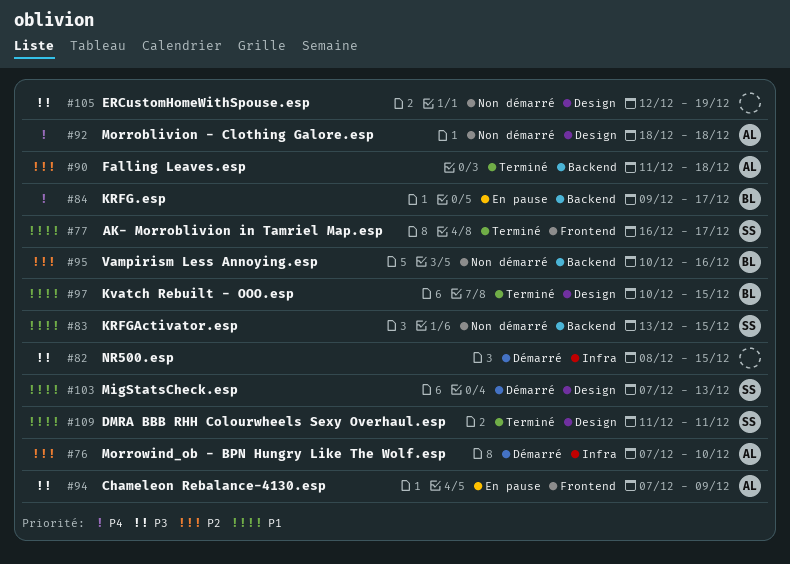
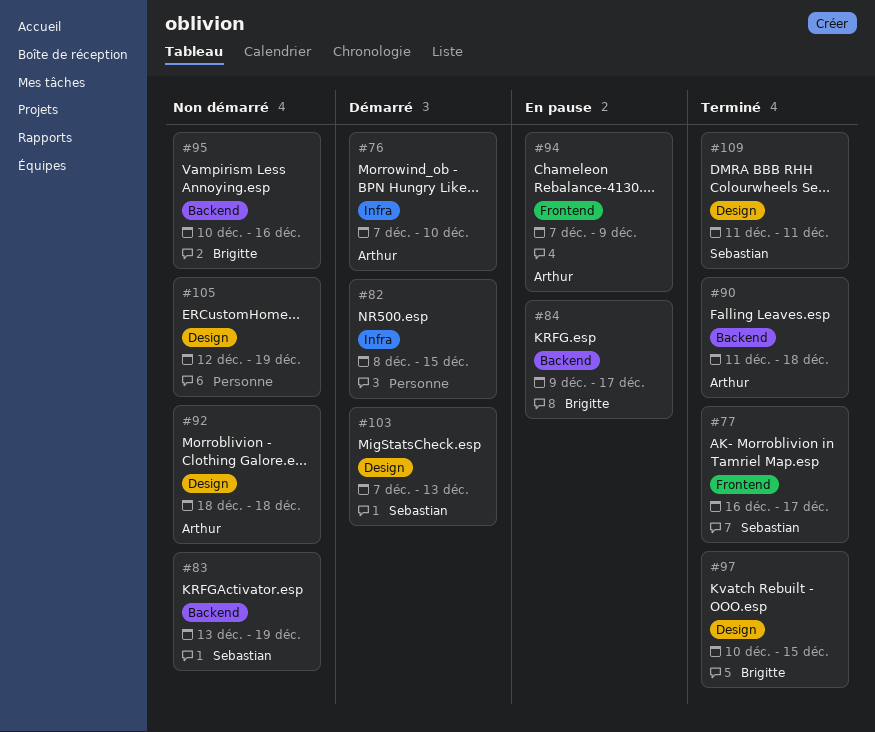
#83, due: Dec 15 -> Dec 19

